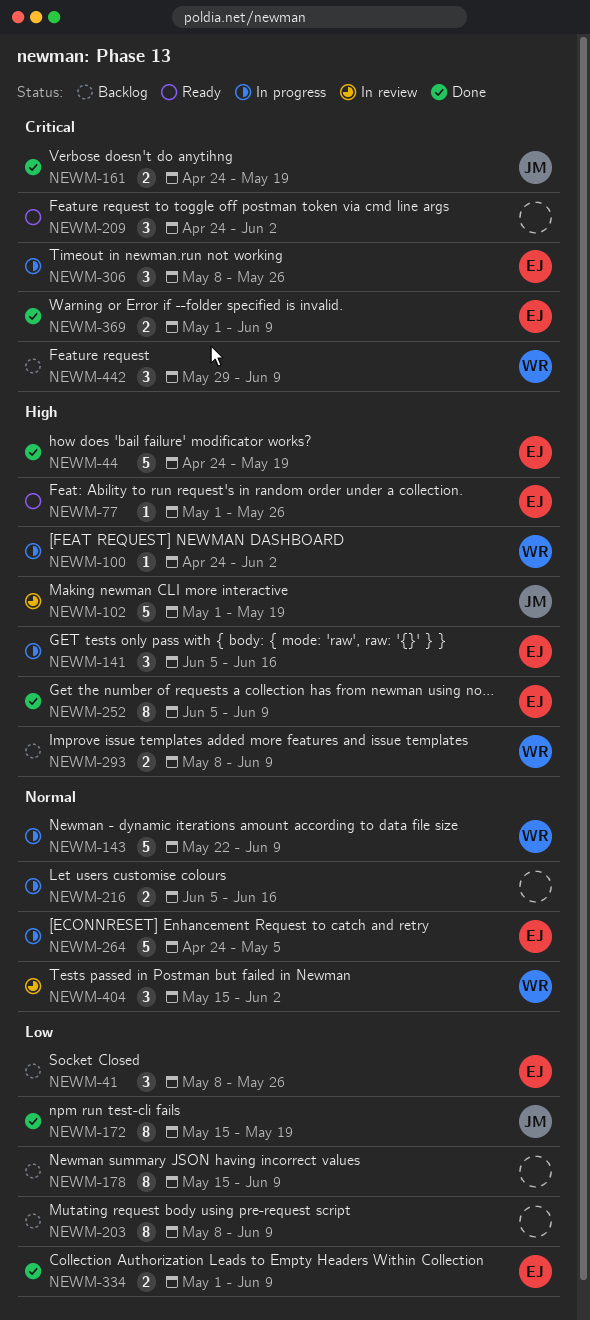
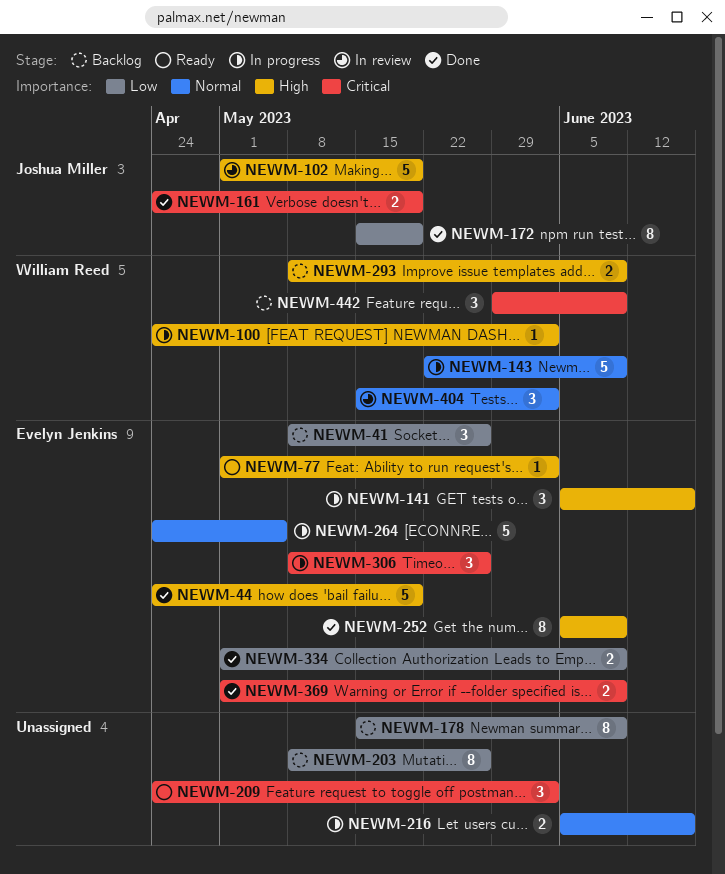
NEWM-77, due: May 26 -> Jun 2
NEWM-203, due: Jun 9 -> May 26

